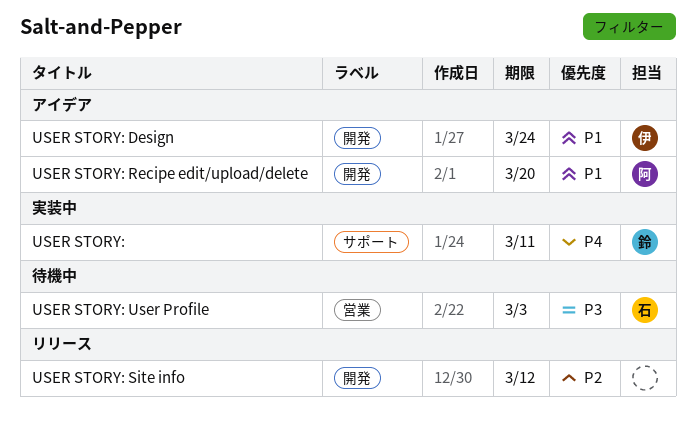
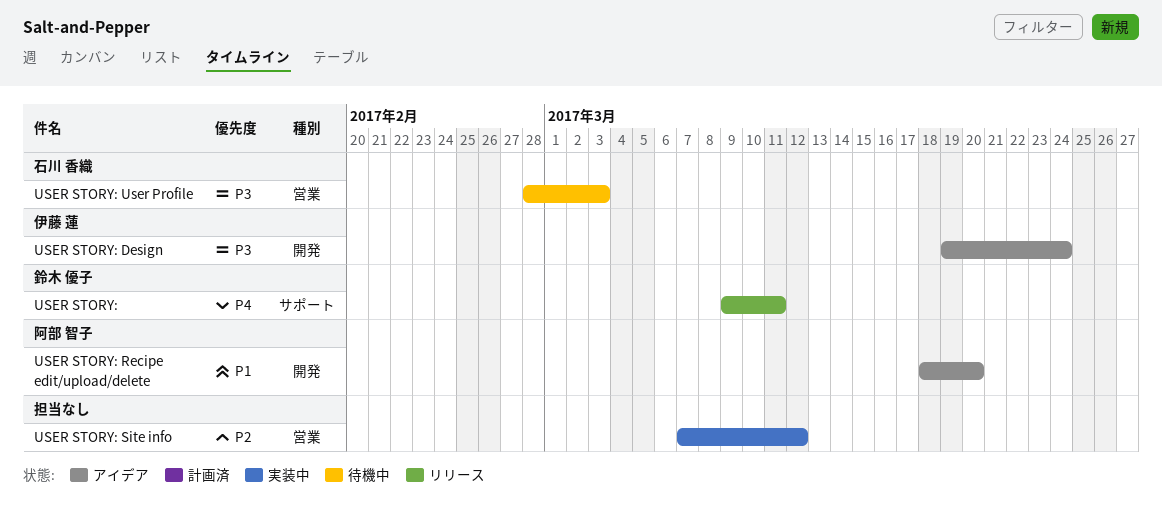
USER STORY:, status: 実装中 -> リリース
USER STORY: Design, priority: P1 -> P3
USER STORY: Site info, status: リリース -> 実装中
USER STORY: Site info, label: 開発 -> 営業

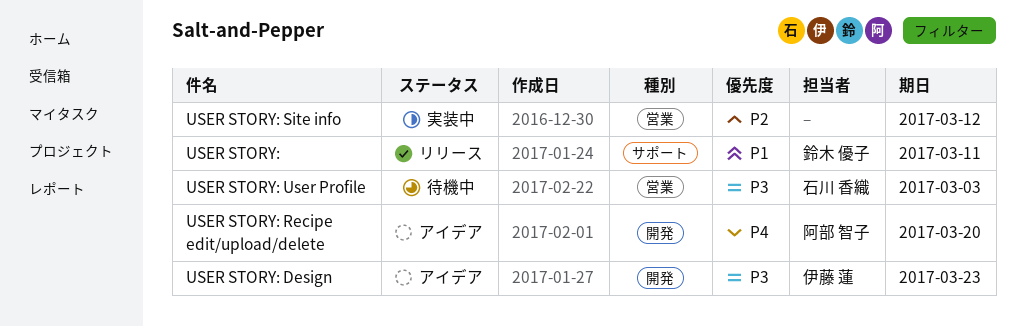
USER STORY:, priority: P4 -> P1
USER STORY: Design, due: Mar 24 -> Mar 23
USER STORY: Recipe edit/upload/delete, priority: P1 -> P4

